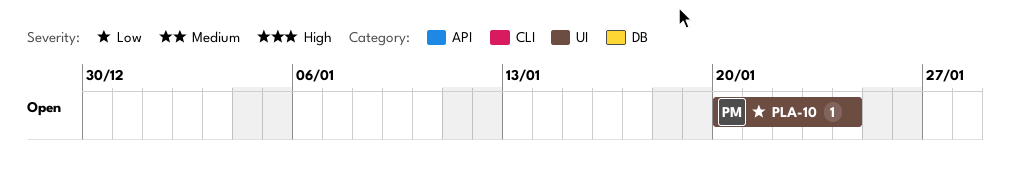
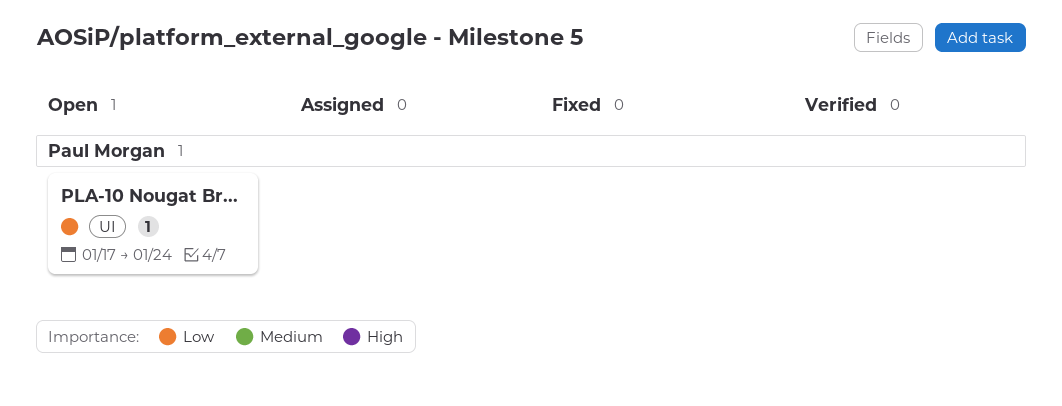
PLA-10, start: Jan 20 -> Jan 17

